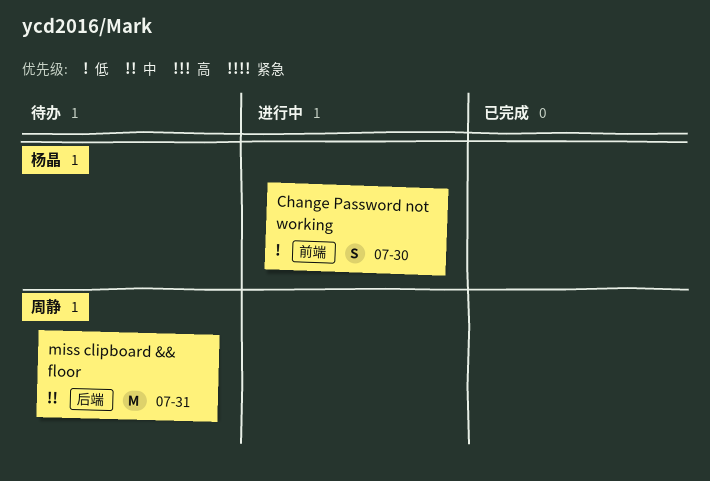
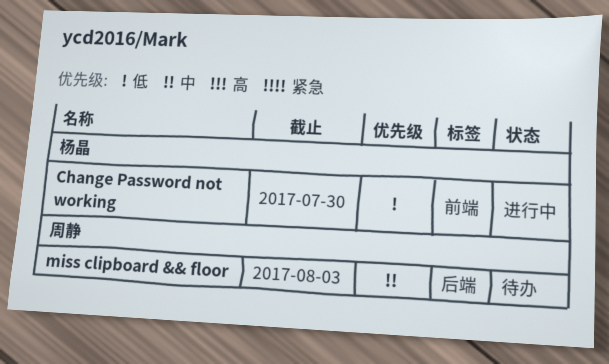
miss clipboard && floor, due: Jul 31 -> Aug 3

